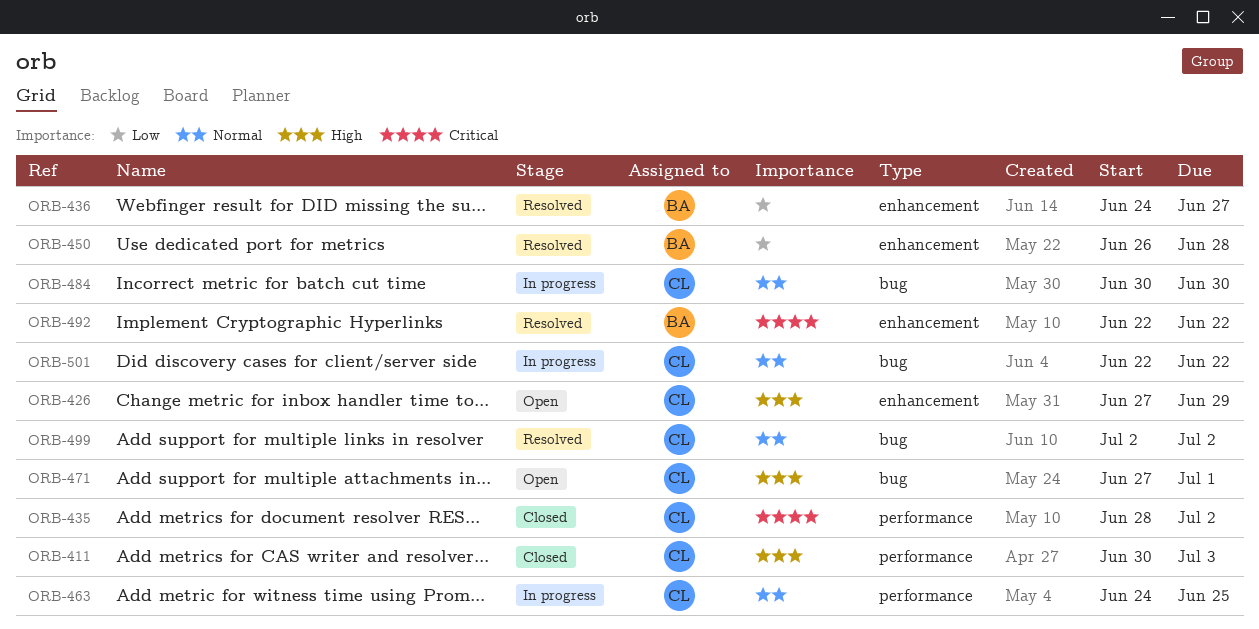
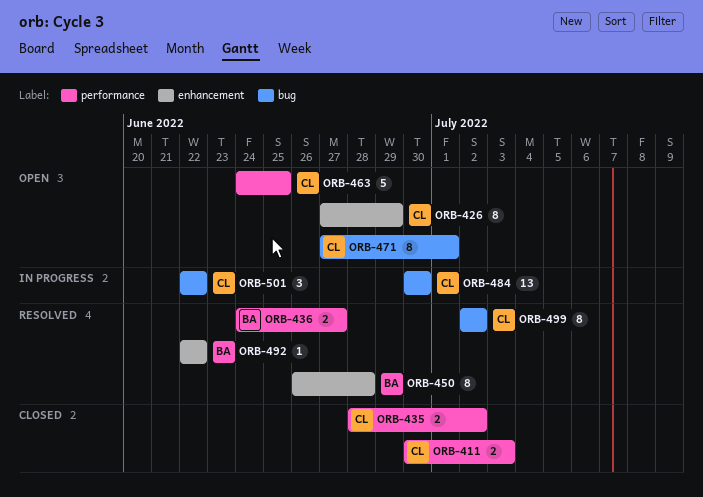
ORB-436, label: enhancement -> performance
ORB-463, status: In progress -> Open

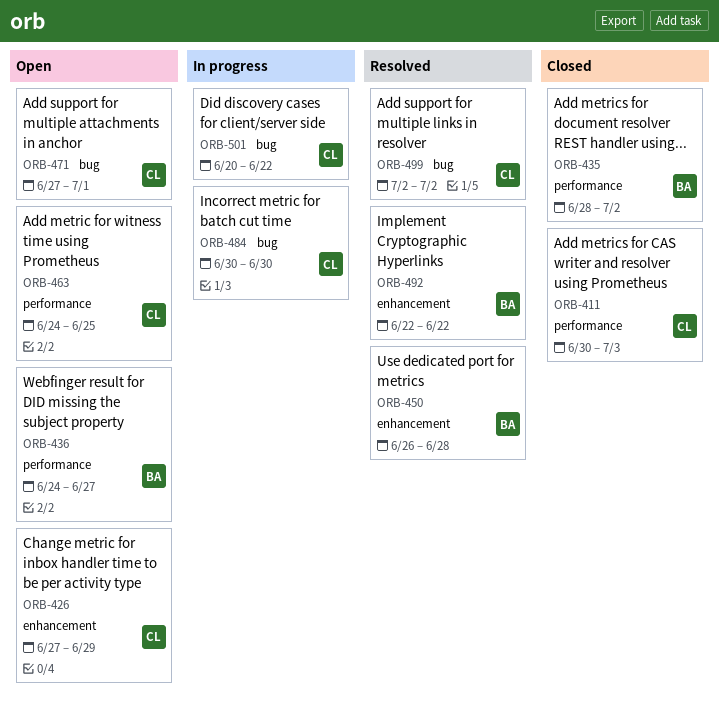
ORB-435, owner: CL -> BA
ORB-436, status: Resolved -> Open
ORB-501, start: Jun 22 -> Jun 20

